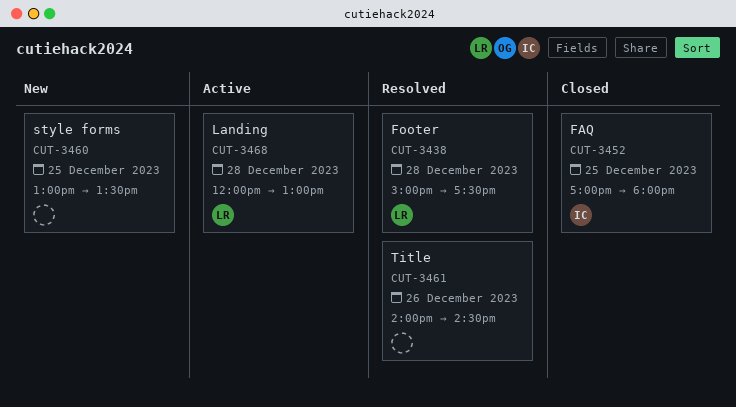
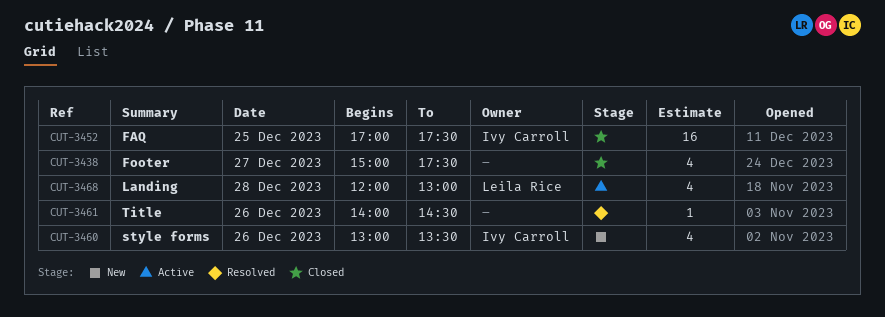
CUT-3438, status: Resolved -> Closed
CUT-3438, owner: Leila Rice -> none
CUT-3438, day: Dec 28 -> Dec 27
CUT-3452, ends: 18:00 -> 17:30
CUT-3460, owner: none -> Ivy Carroll
CUT-3460, day: Dec 25 -> Dec 26

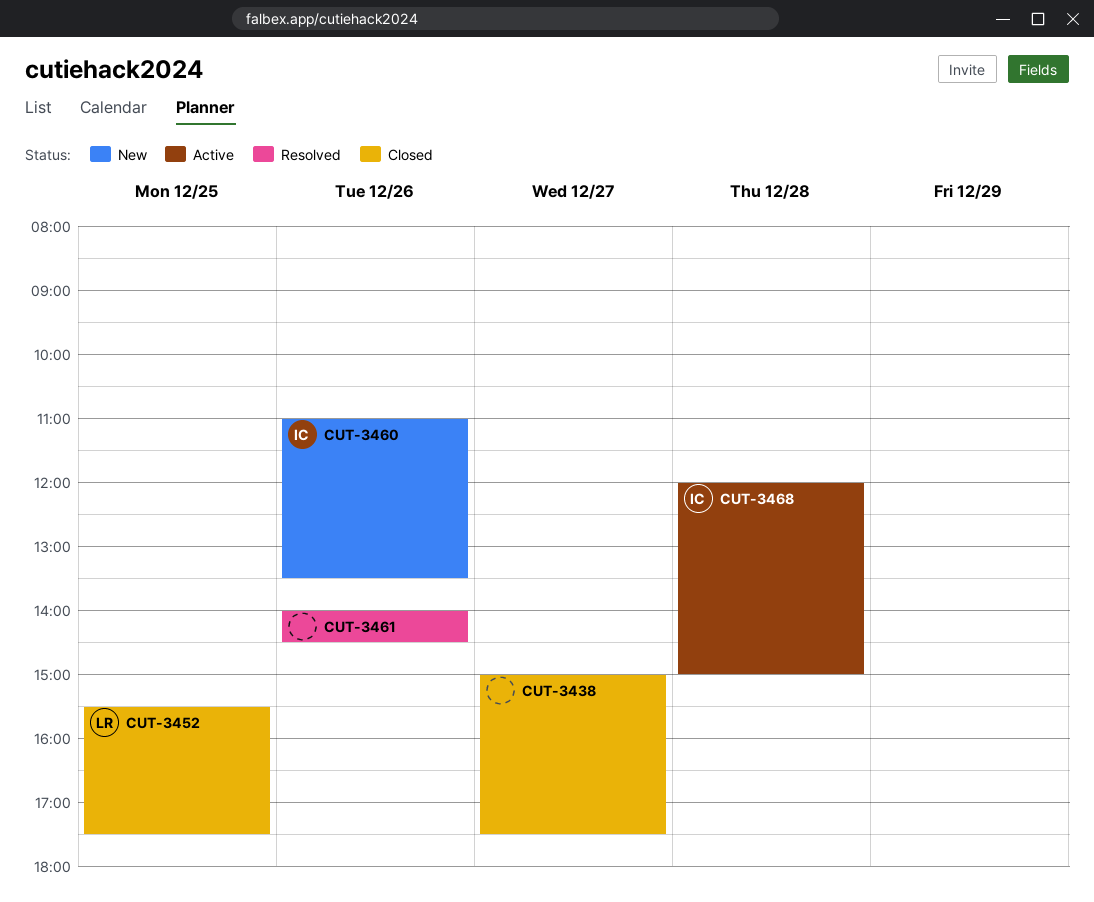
CUT-3452, owner: Ivy Carroll -> Leila Rice
CUT-3452, begins: 17:00 -> 15:30
CUT-3460, begins: 13:00 -> 11:00
CUT-3468, owner: Leila Rice -> Ivy Carroll
CUT-3468, ends: 13:00 -> 15:00

